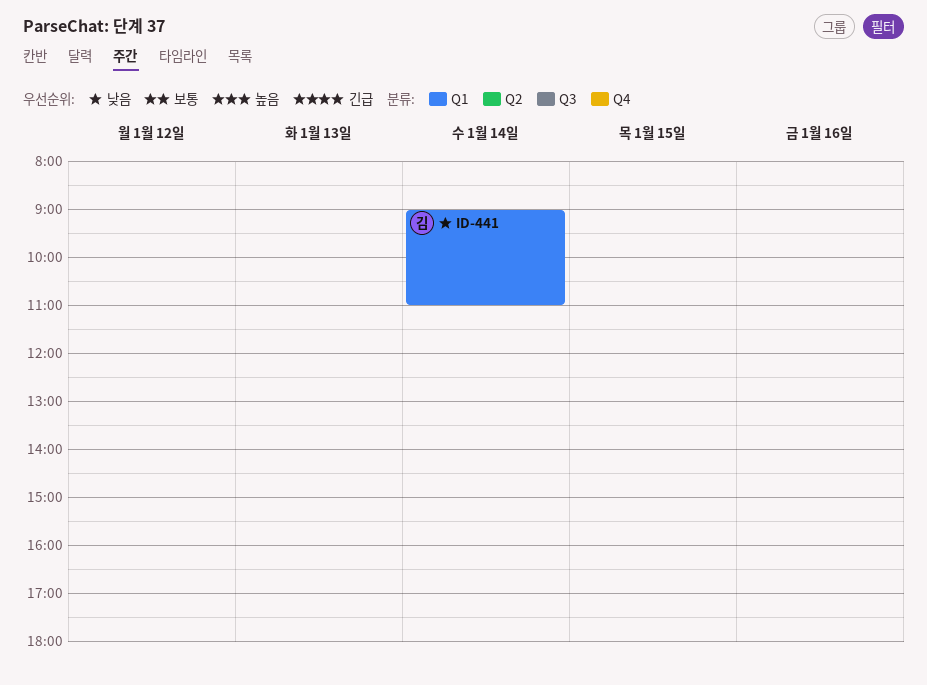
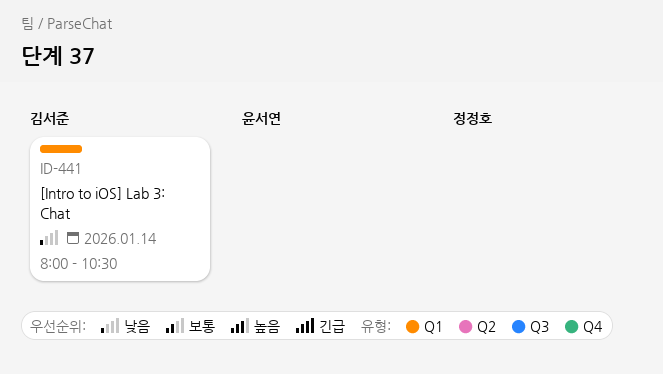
ID-441, begins: 09:00 -> 08:00
ID-441, ends: 11:00 -> 10:30

